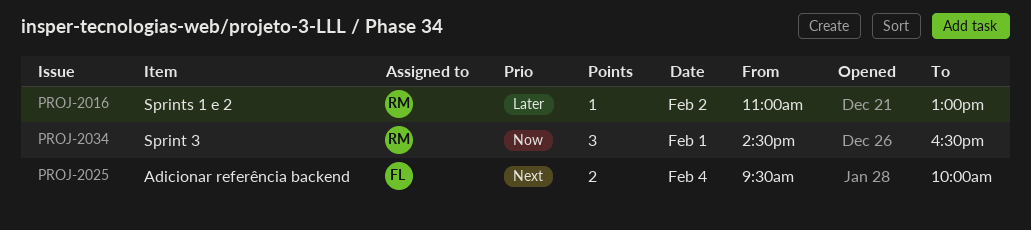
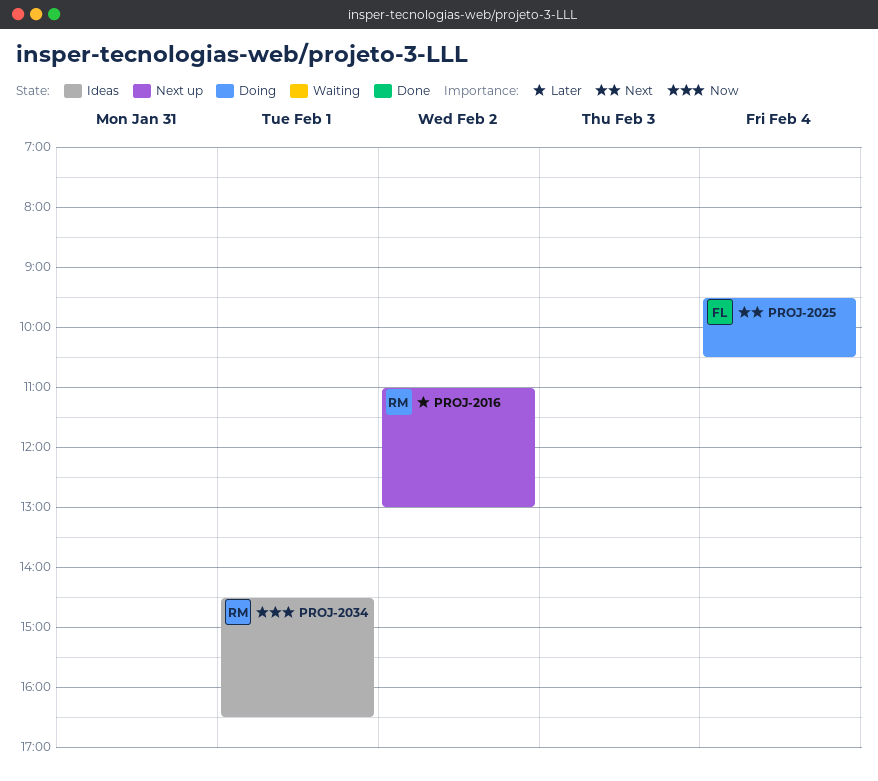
PROJ-2025, ends: 10:00 -> 10:30

